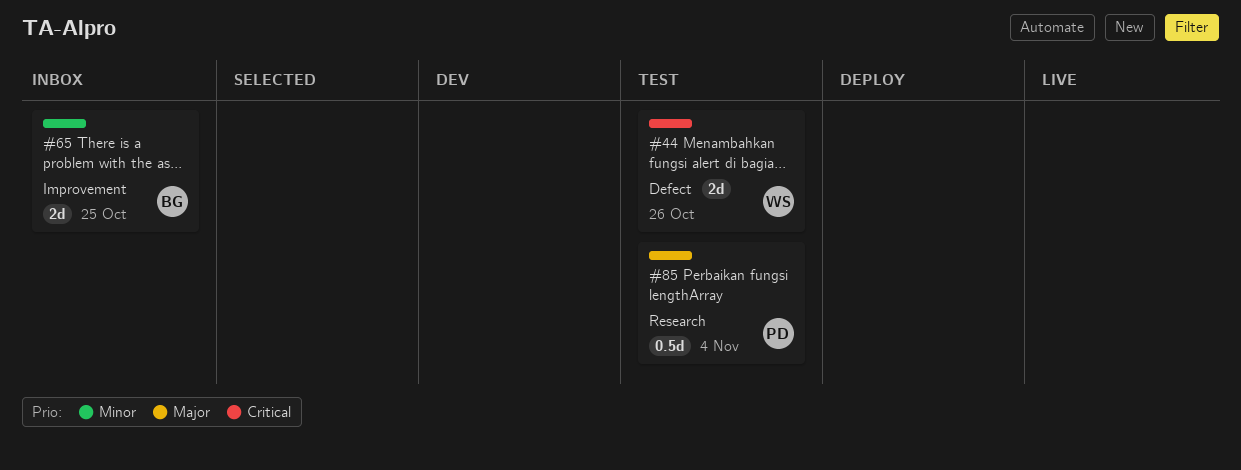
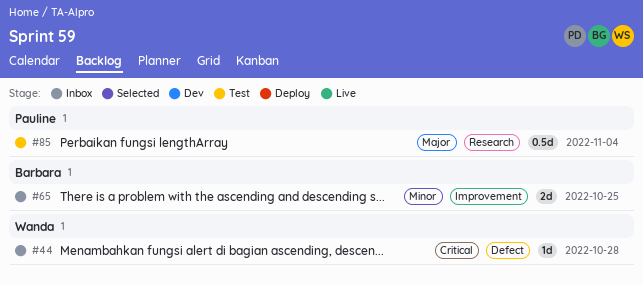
#44, status: Test -> Inbox
#44, estimate: 2d -> 1d
#44, due: Oct 26 -> Oct 28

